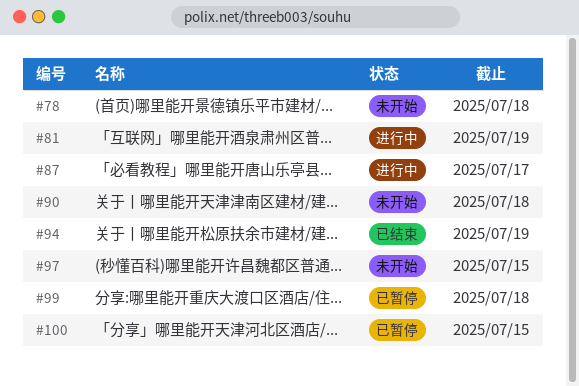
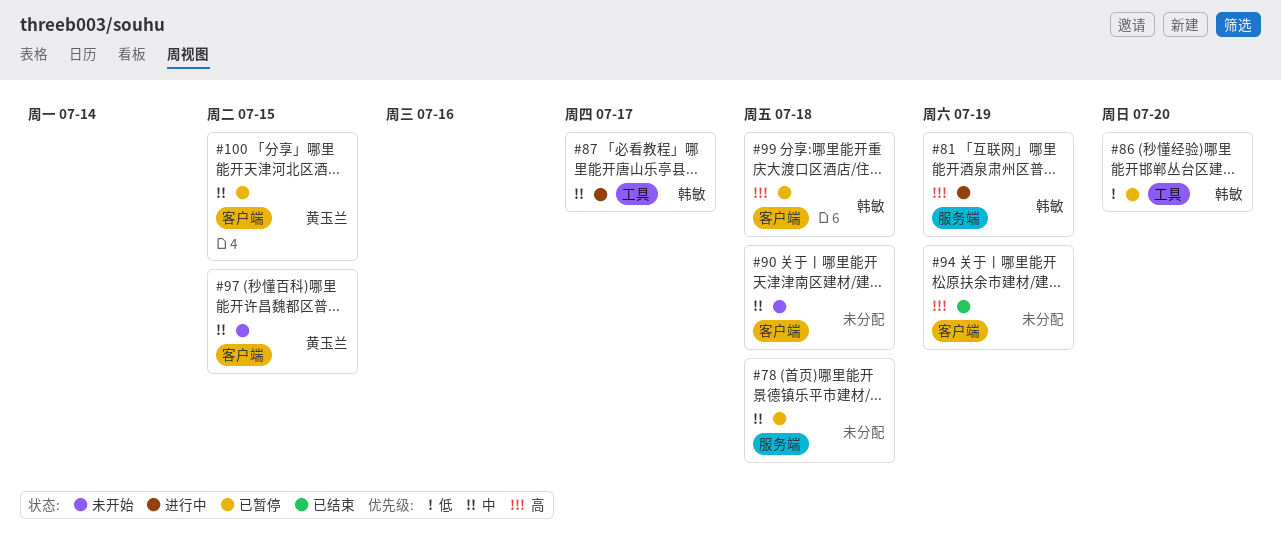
#78, status: 未开始 -> 已暂停
#86: none -> present

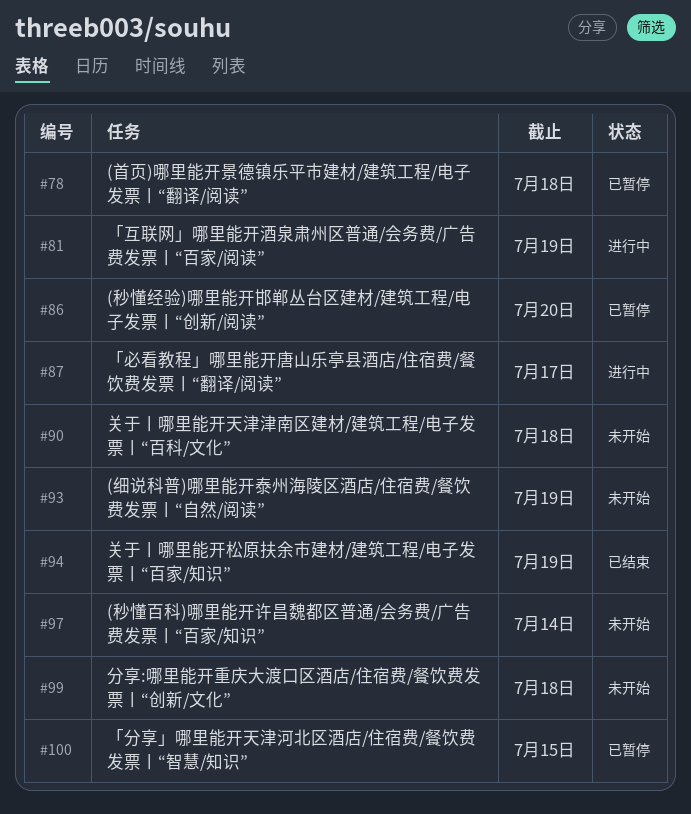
#93: none -> present
#97, due: Jul 15 -> Jul 14
#99, status: 已暂停 -> 未开始

